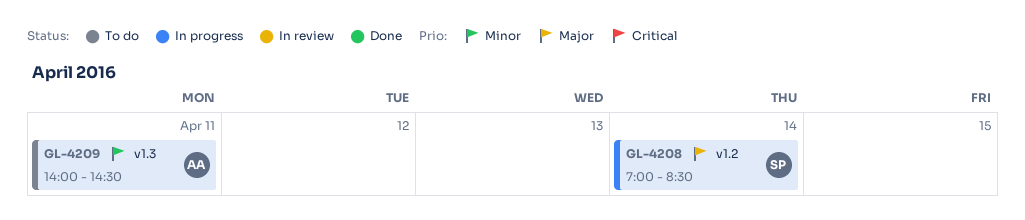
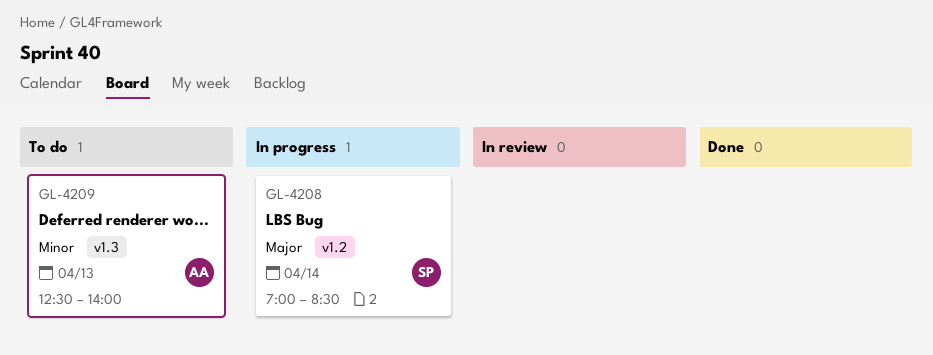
GL-4209, day: Apr 11 -> Apr 13
GL-4209, begins: 14:00 -> 12:30
GL-4209, ends: 14:30 -> 14:00

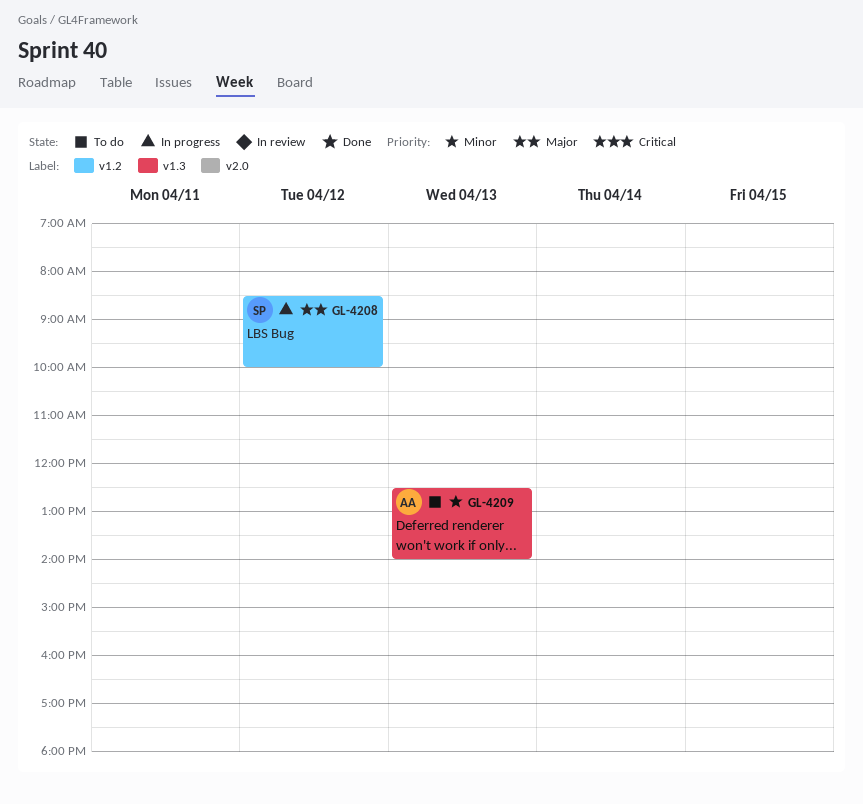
GL-4208, day: Apr 14 -> Apr 12
GL-4208, begins: 07:00 -> 08:30
GL-4208, ends: 08:30 -> 10:00

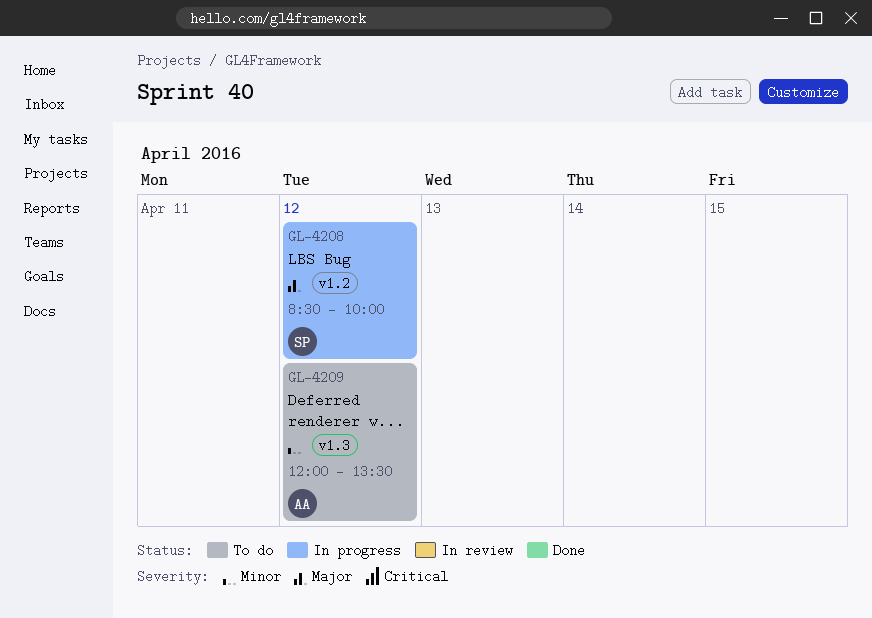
GL-4209, day: Apr 13 -> Apr 12
GL-4209, begins: 12:30 -> 12:00
GL-4209, ends: 14:00 -> 13:30

